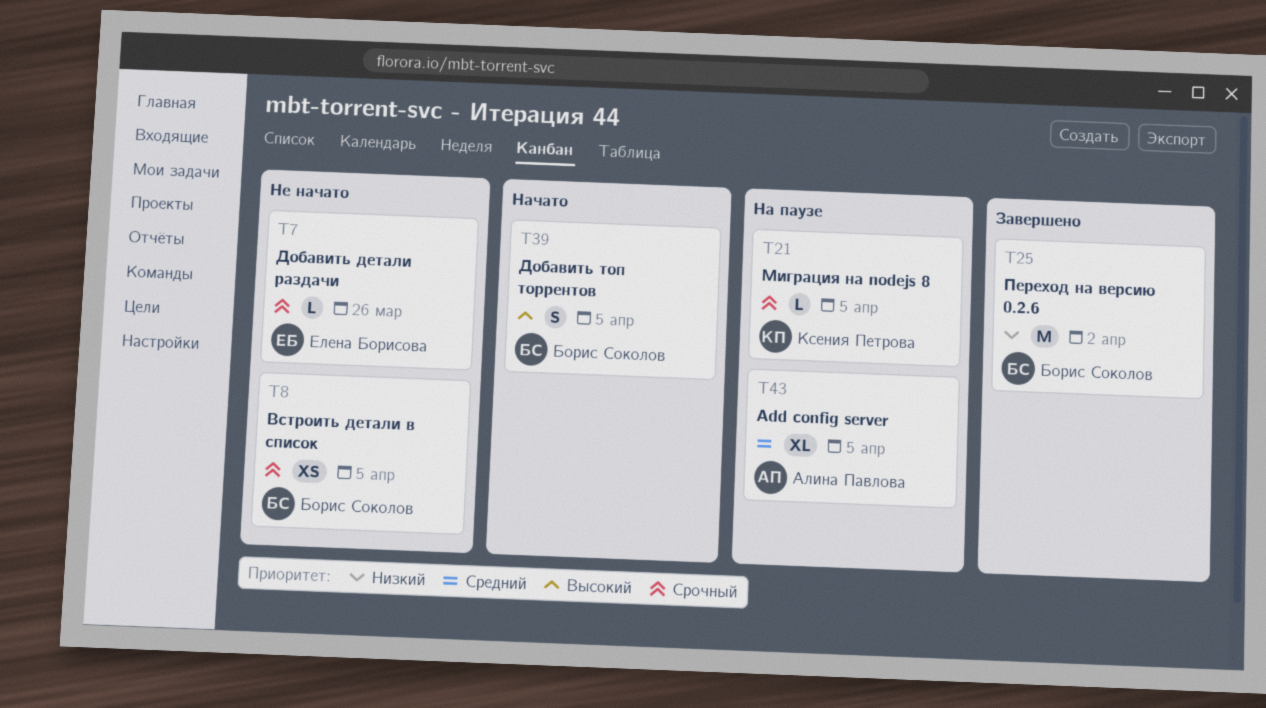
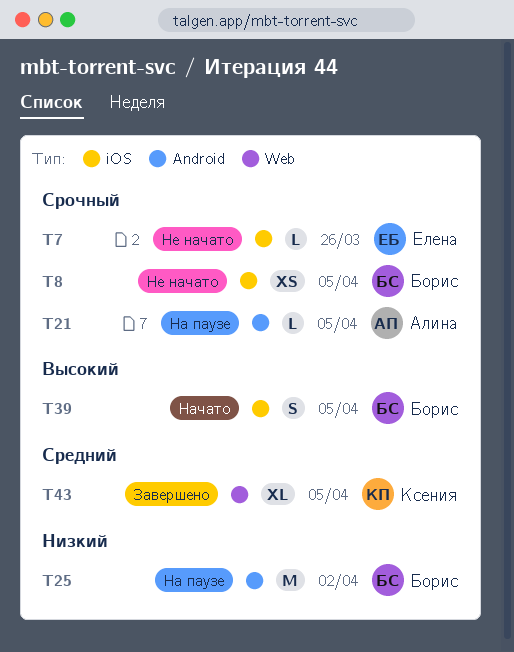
T21, owner: Ксения Петрова -> Алина Павлова
T25, status: Завершено -> На паузе
T43, status: На паузе -> Завершено
T43, owner: Алина Павлова -> Ксения Петрова

